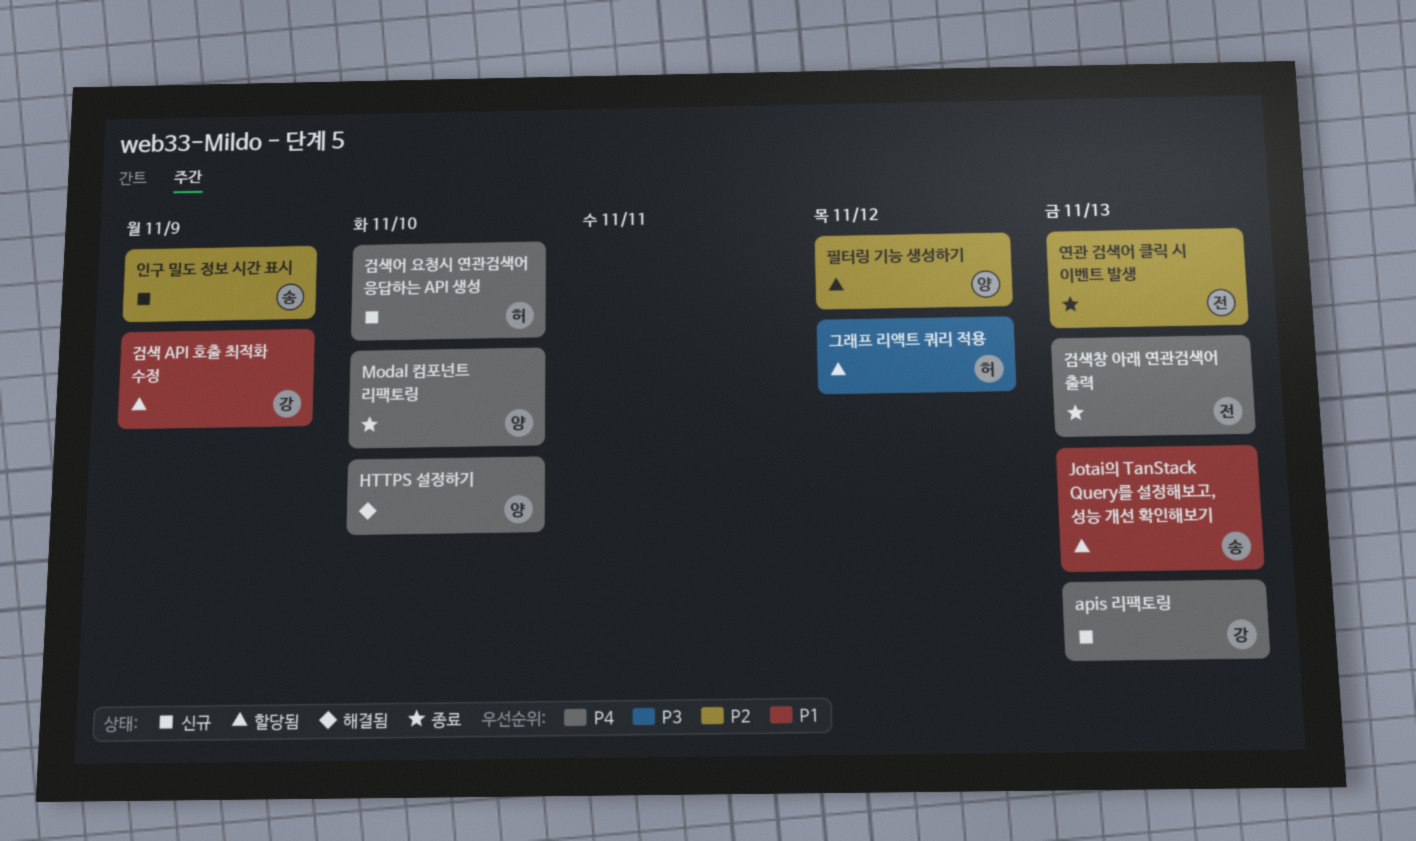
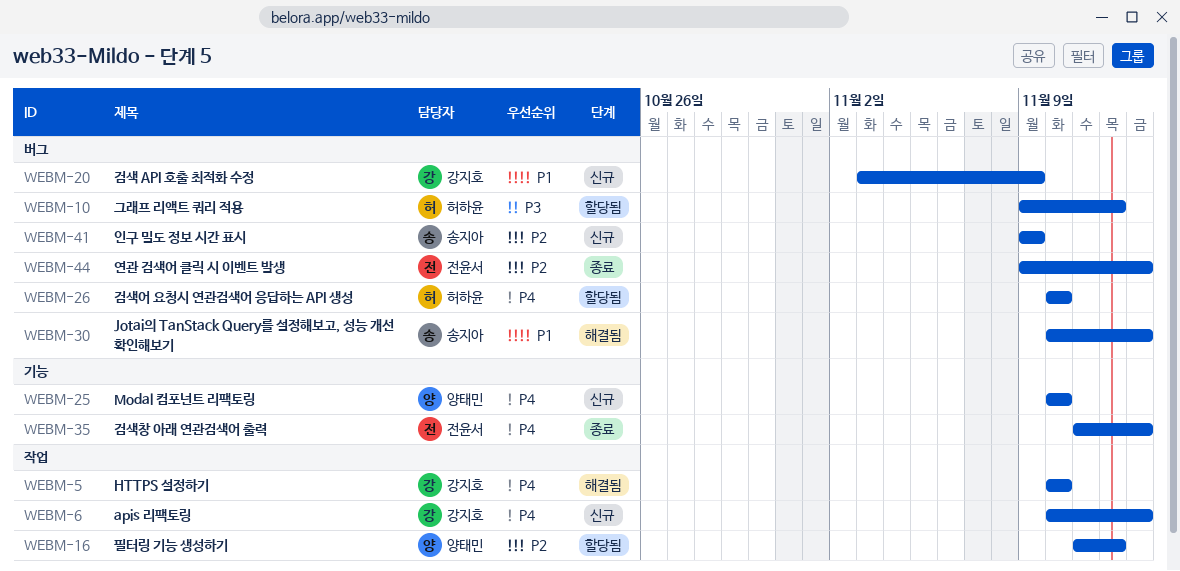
HTTPS 설정하기, owner: 양태민 -> 강지호
Jotai의 TanStack Query를 설정해보고, 성능 개선 확인해보기, status: 할당됨 -> 해결됨
Modal 컴포넌트 리팩토링, status: 종료 -> 신규
검색 API 호출 최적화 수정, status: 할당됨 -> 신규
검색어 요청시 연관검색어 응답하는 API 생성, status: 신규 -> 할당됨

